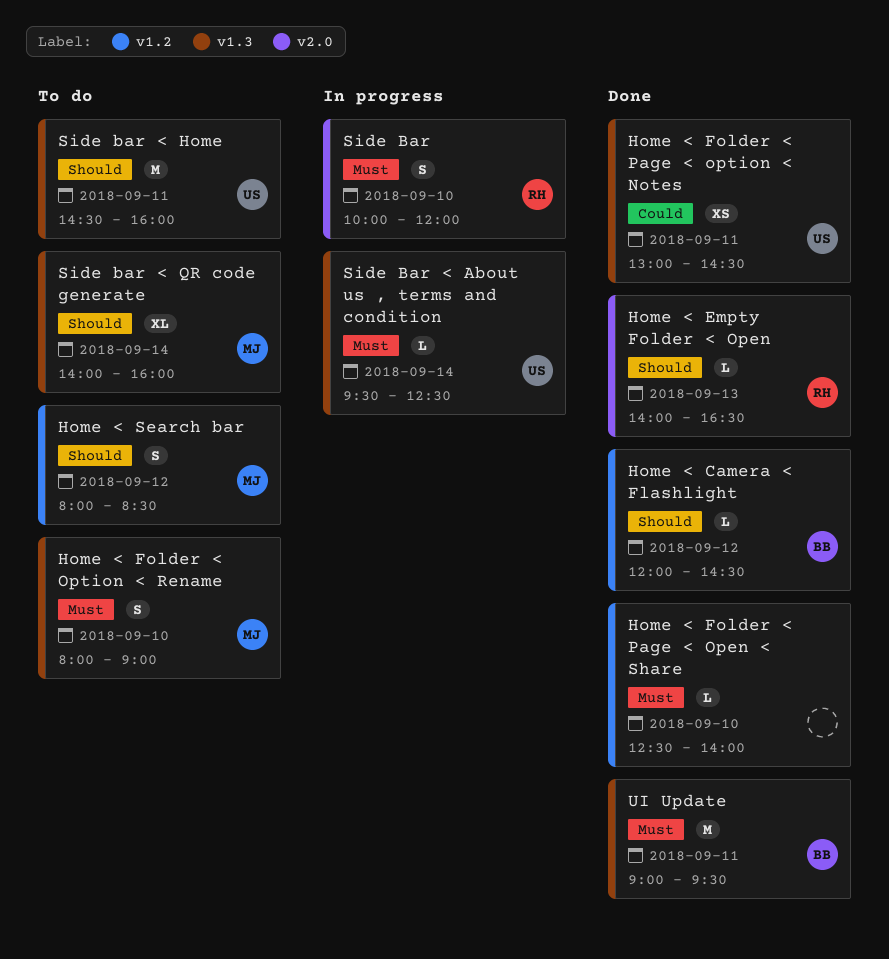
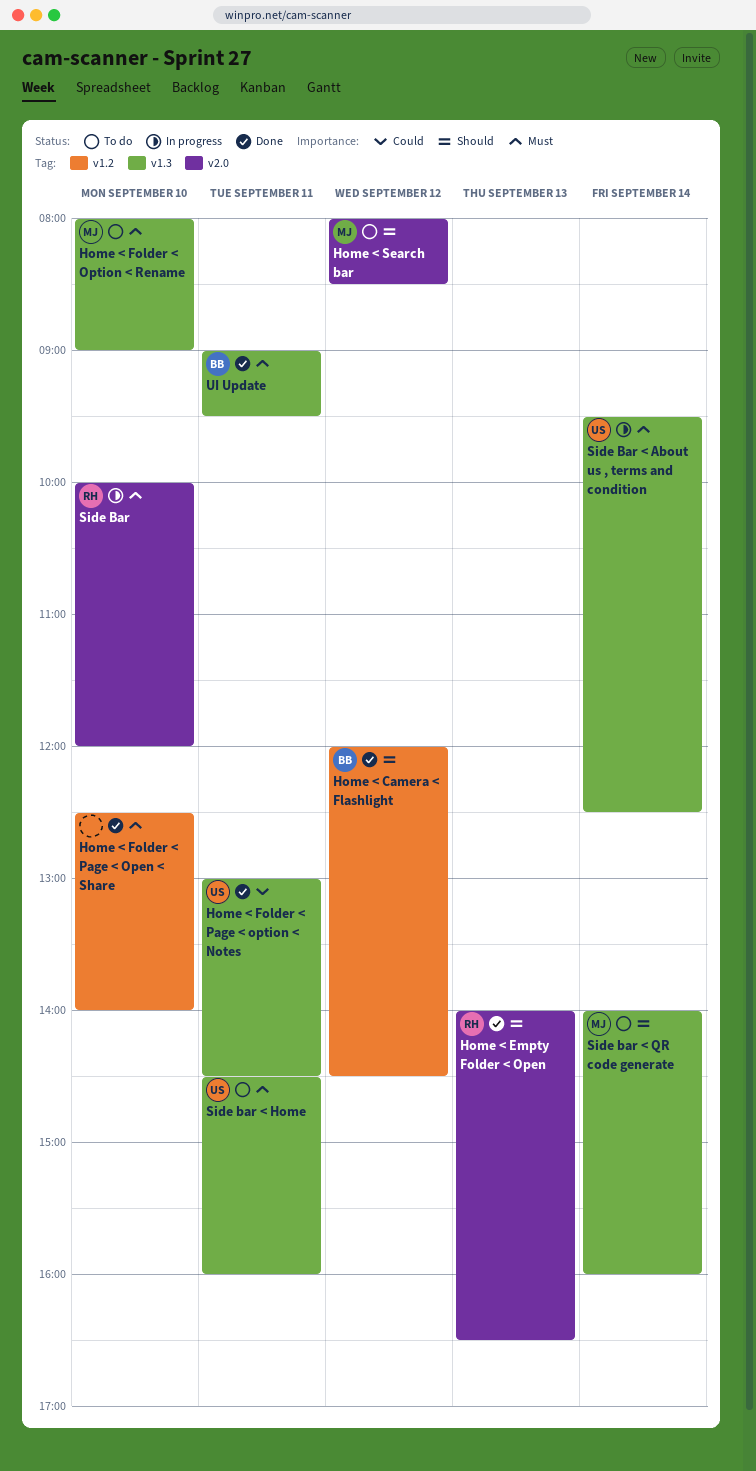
Home < Search bar, label: v1.2 -> v2.0
Side bar < Home, priority: Should -> Must

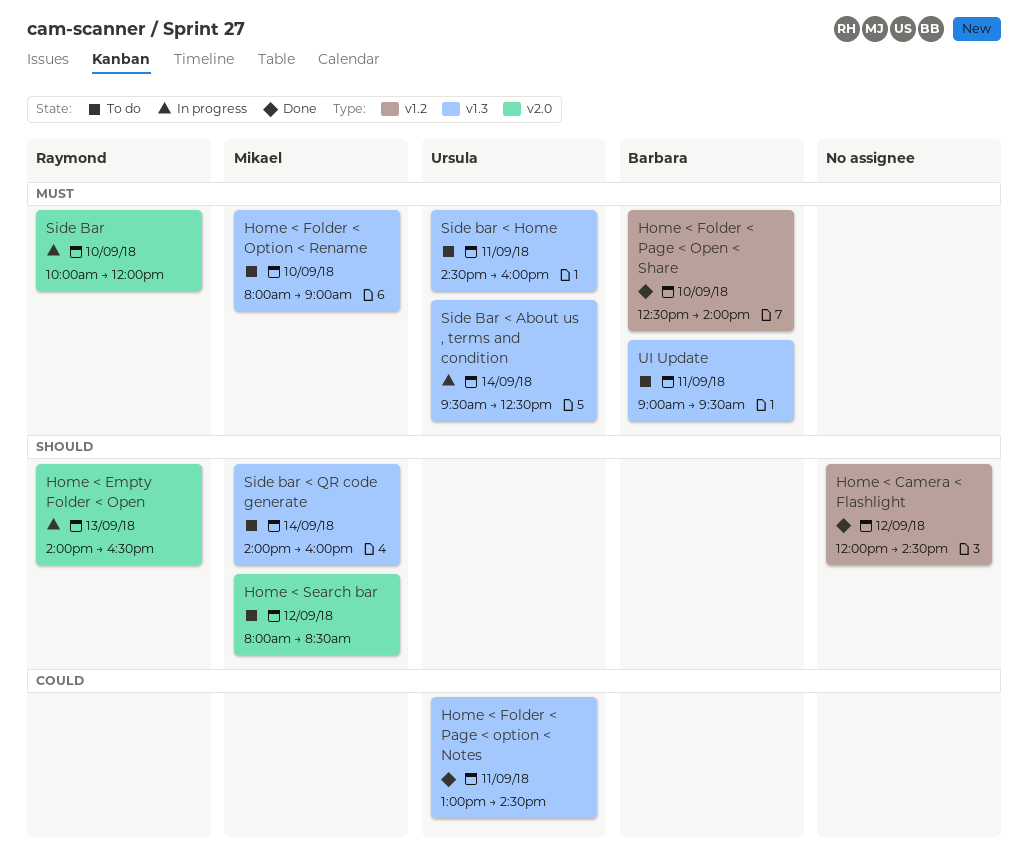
Home < Camera < Flashlight, owner: Barbara -> none
Home < Empty Folder < Open, status: Done -> In progress
Home < Folder < Page < Open < Share, owner: none -> Barbara
UI Update, status: Done -> To do

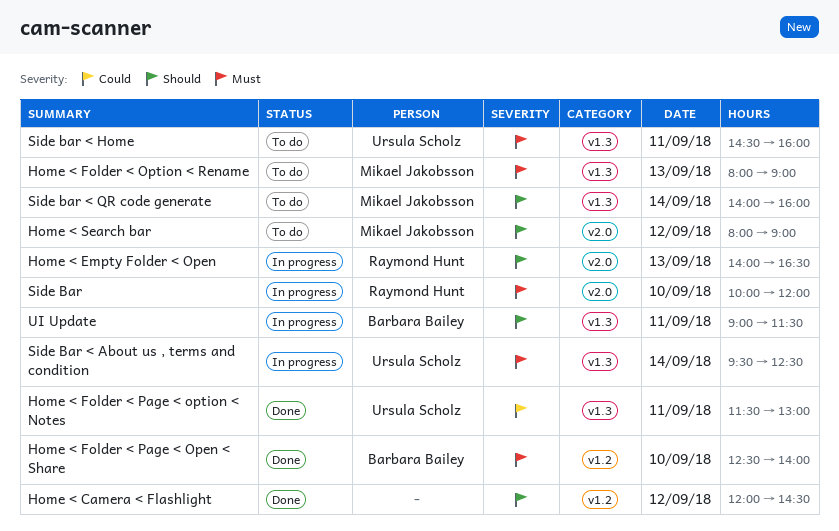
Home < Folder < Option < Rename, day: Sep 10 -> Sep 13
Home < Folder < Page < option < Notes, begins: 13:00 -> 11:30
Home < Folder < Page < option < Notes, ends: 14:30 -> 13:00
Home < Search bar, ends: 08:30 -> 09:00
UI Update, status: To do -> In progress
UI Update, priority: Must -> Should
UI Update, ends: 09:30 -> 11:30

